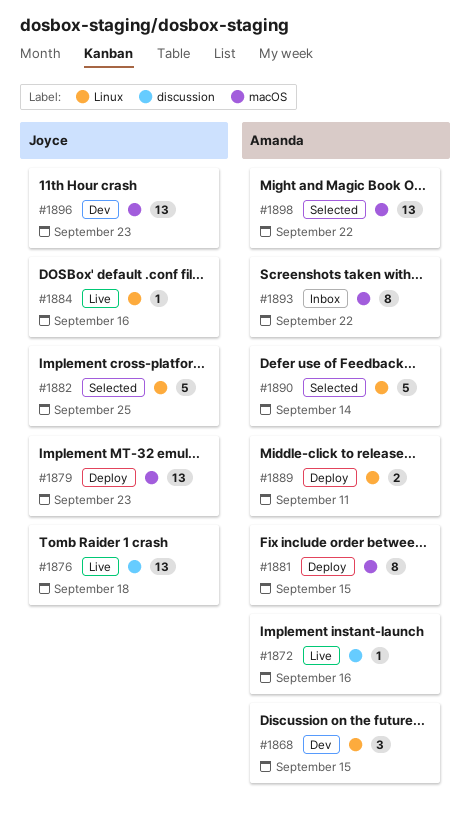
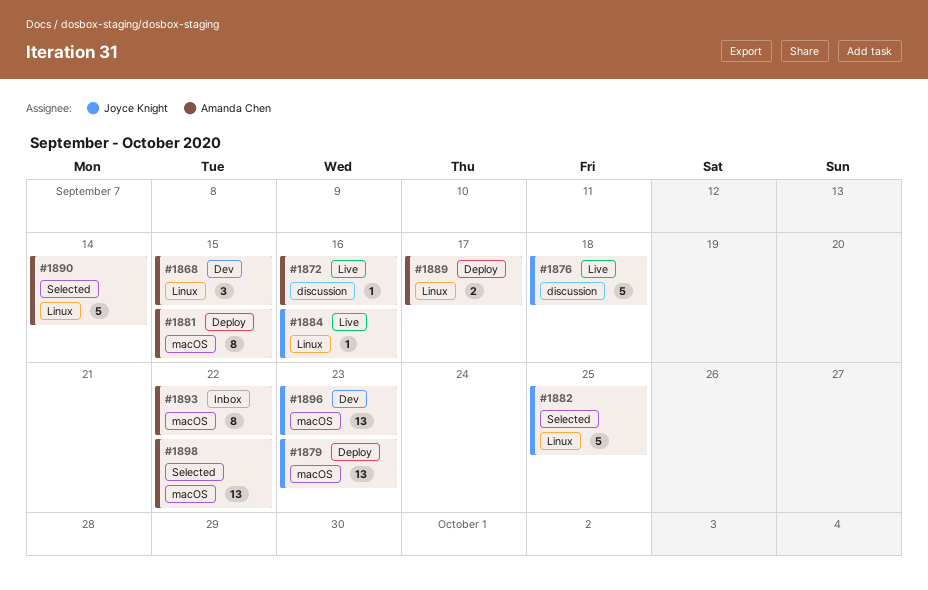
#1876, estimate: 13 -> 5
#1889, due: Sep 11 -> Sep 17

